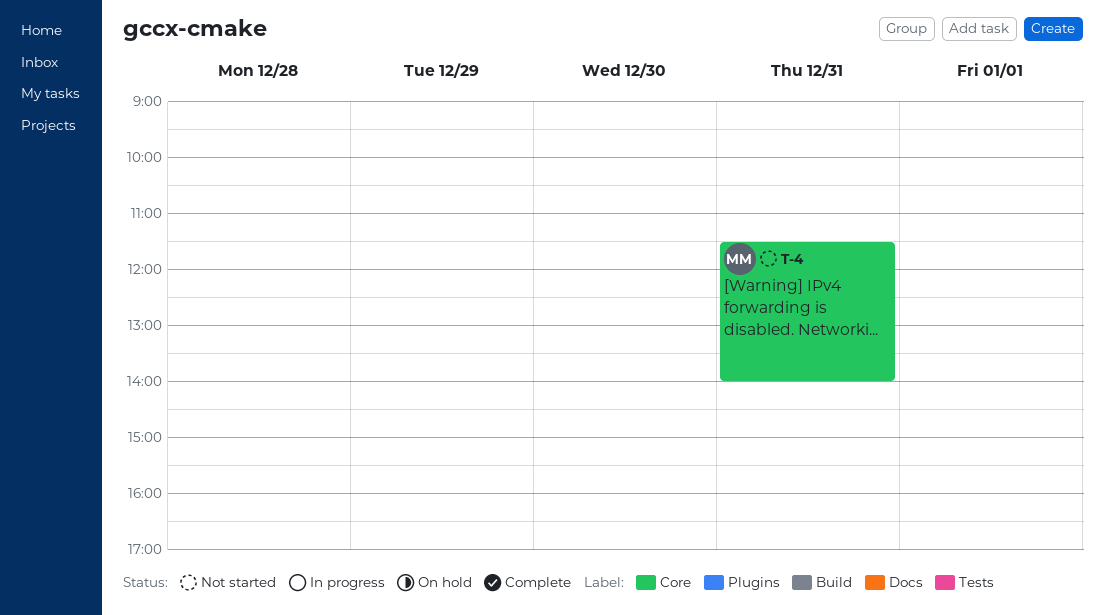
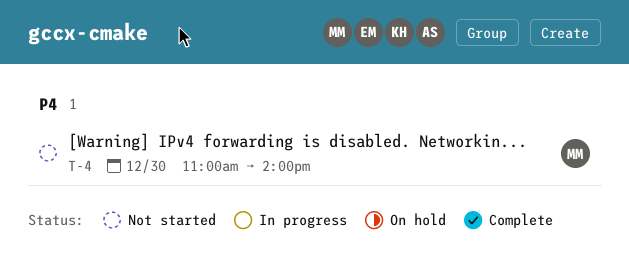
T-4, day: Dec 31 -> Dec 30
T-4, begins: 11:30 -> 11:00

